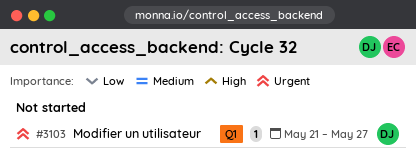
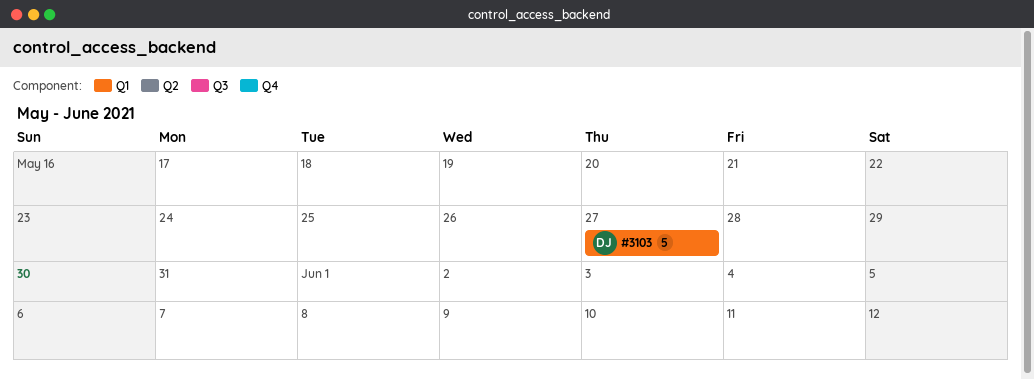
#3103, estimate: 1 -> 5
#3103, start: May 21 -> May 27

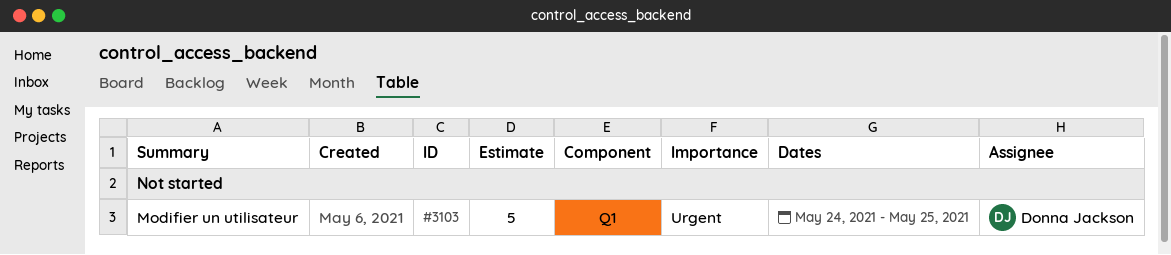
#3103, start: May 27 -> May 24
#3103, due: May 27 -> May 25

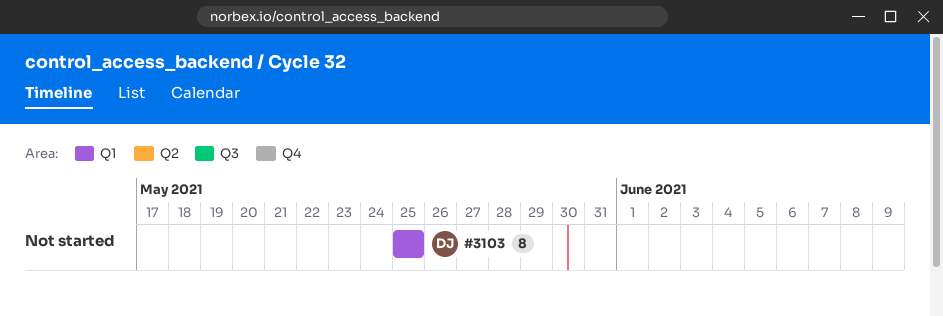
#3103, estimate: 5 -> 8
#3103, start: May 24 -> May 25

